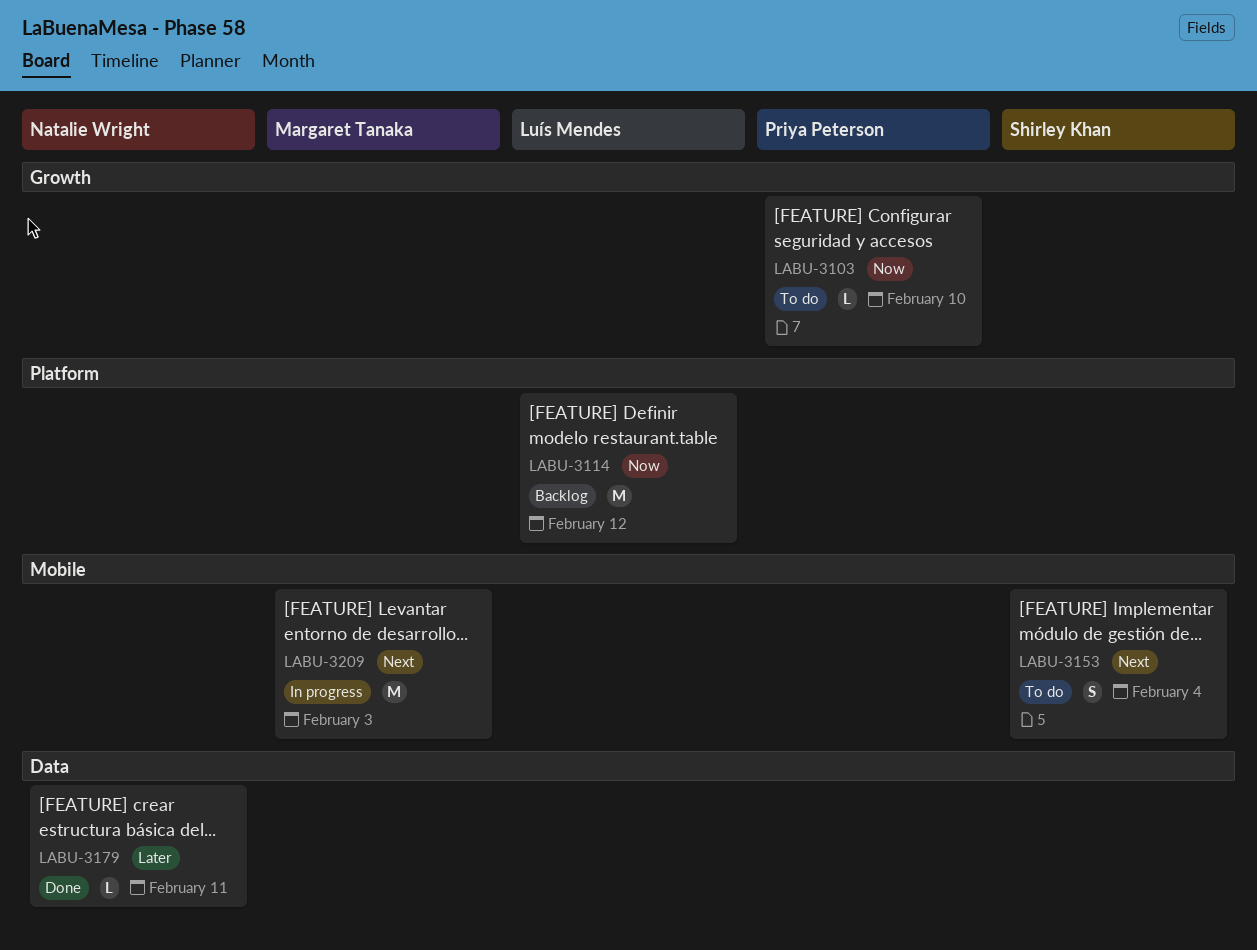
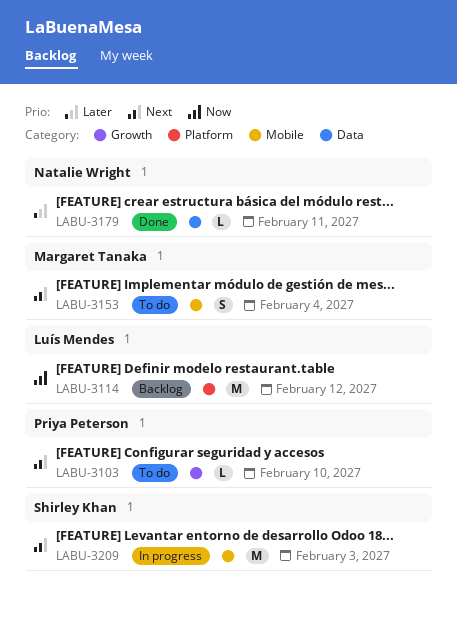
LABU-3103, priority: Now -> Next
LABU-3153, owner: Shirley Khan -> Margaret Tanaka
LABU-3209, owner: Margaret Tanaka -> Shirley Khan

